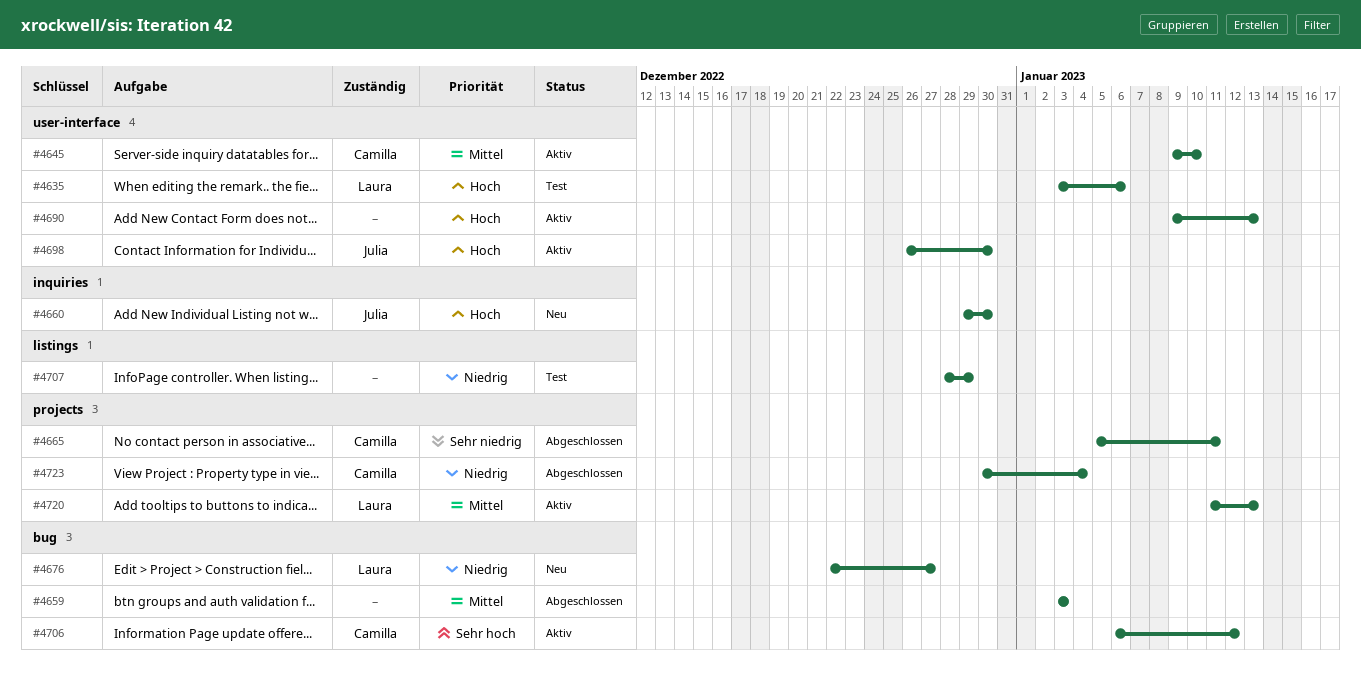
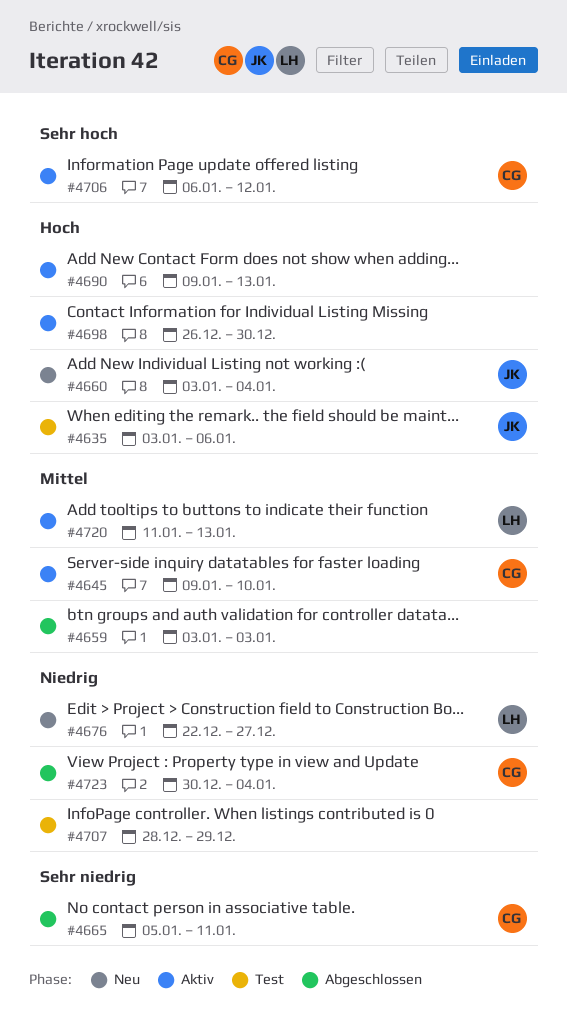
#4635, owner: Laura -> Julia
#4660, start: Dec 29 -> Jan 3
#4660, due: Dec 30 -> Jan 4
#4698, owner: Julia -> none

